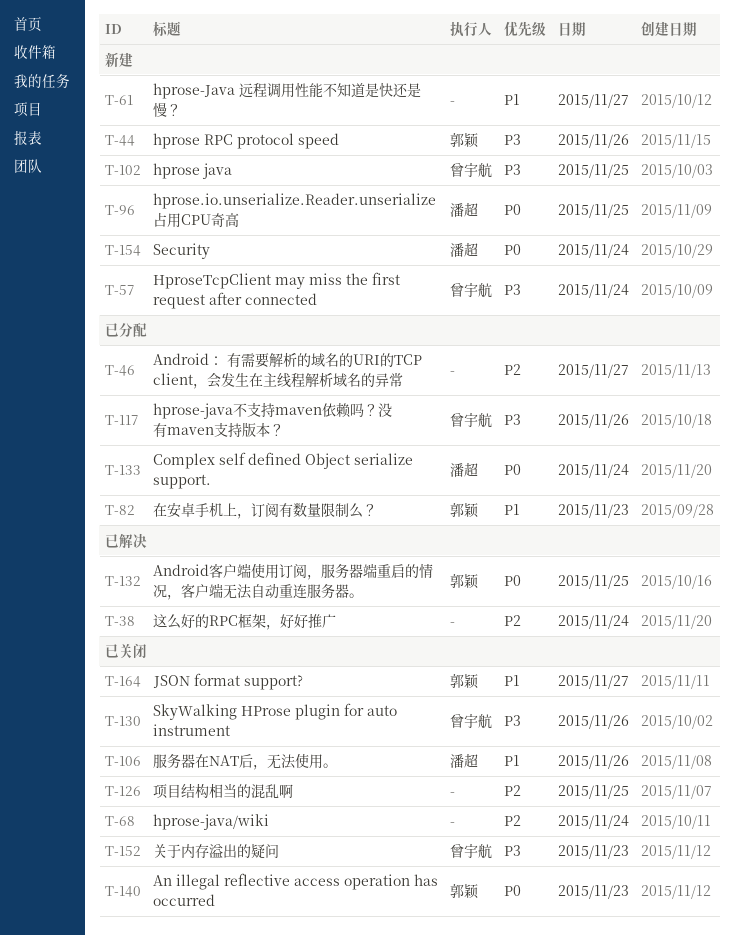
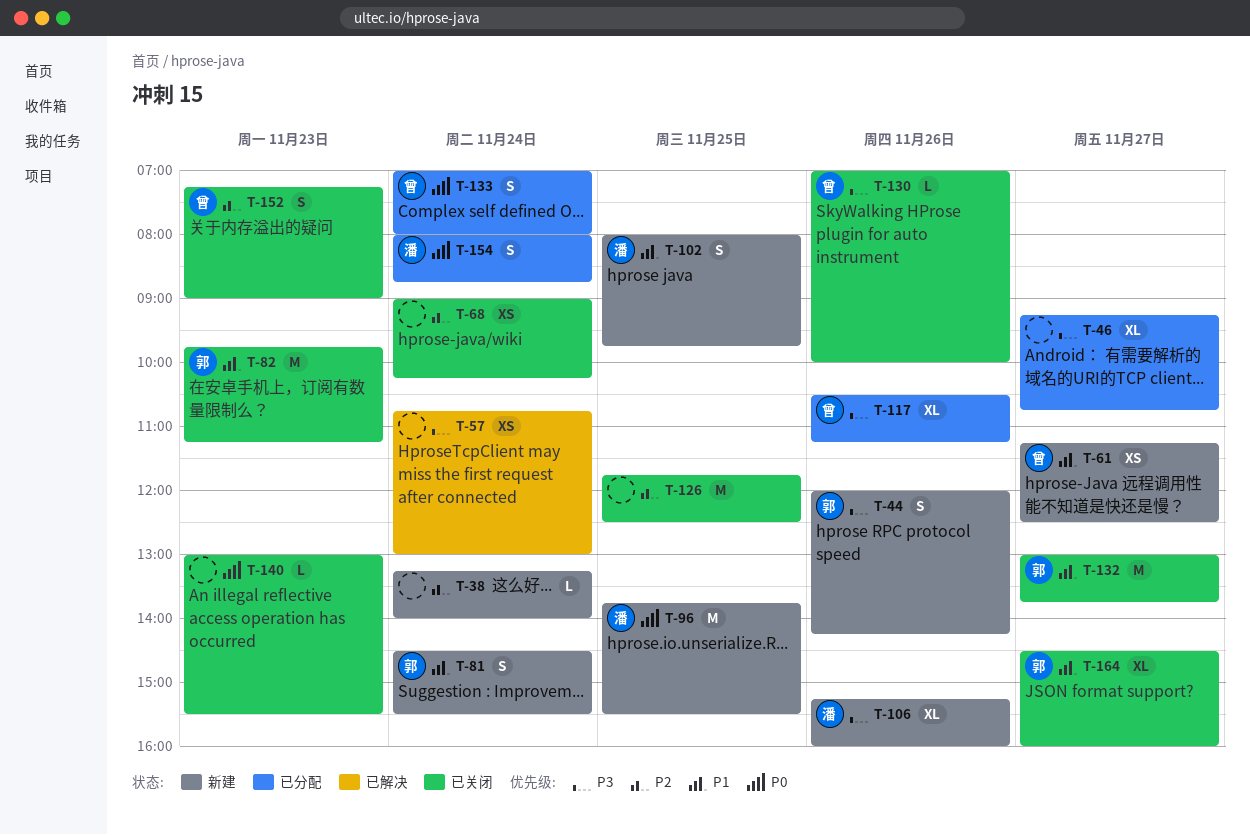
T-38, status: 已解决 -> 新建
T-46, priority: P2 -> P3
T-57, status: 新建 -> 已解决
T-57, owner: 曾宇航 -> none
T-61, owner: none -> 曾宇航
T-81: none -> present
T-82, status: 已分配 -> 已关闭
T-102, owner: 曾宇航 -> 潘超
T-102, priority: P3 -> P1
T-106, status: 已关闭 -> 新建
T-106, priority: P1 -> P3
T-132, status: 已解决 -> 已关闭
T-132, priority: P0 -> P1
T-132, day: Nov 25 -> Nov 27
T-133, owner: 潘超 -> 曾宇航
T-140, owner: 郭颖 -> none
T-152, priority: P3 -> P2
T-154, status: 新建 -> 已分配

